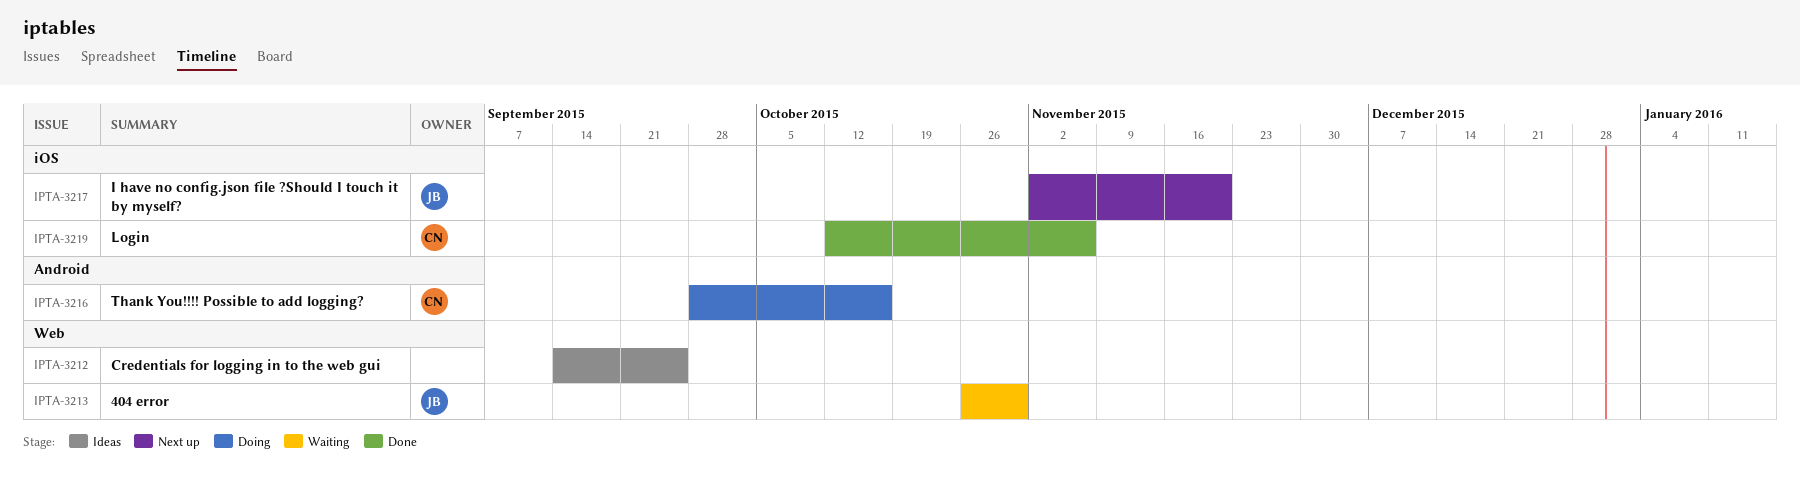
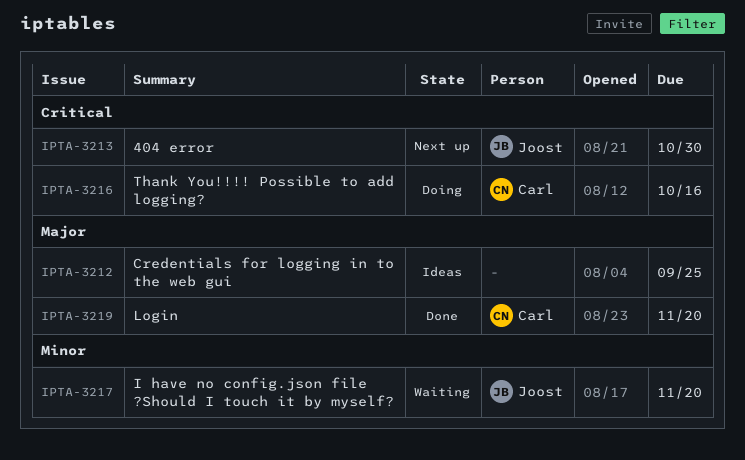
IPTA-3213, status: Waiting -> Next up
IPTA-3217, status: Next up -> Waiting
IPTA-3219, due: Nov 6 -> Nov 20

